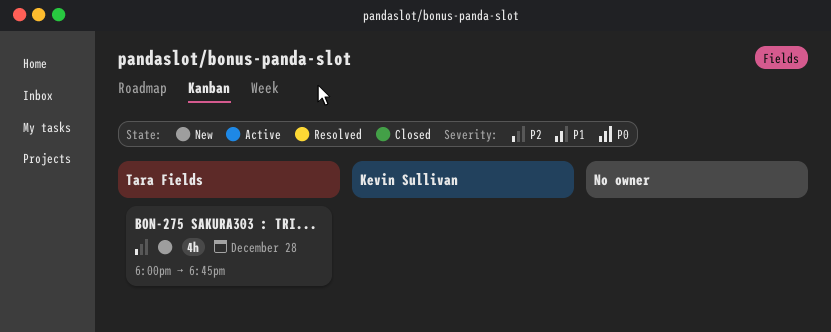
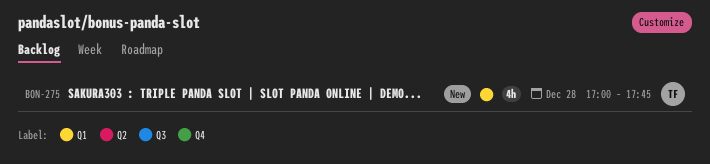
BON-275, begins: 18:00 -> 17:00
BON-275, ends: 18:45 -> 17:45

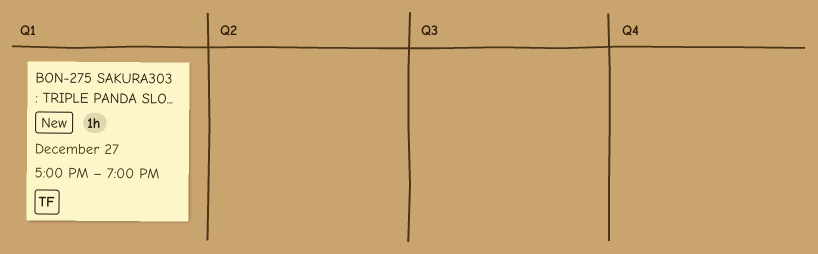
BON-275, estimate: 4h -> 1h
BON-275, day: Dec 28 -> Dec 27
BON-275, ends: 17:45 -> 19:00

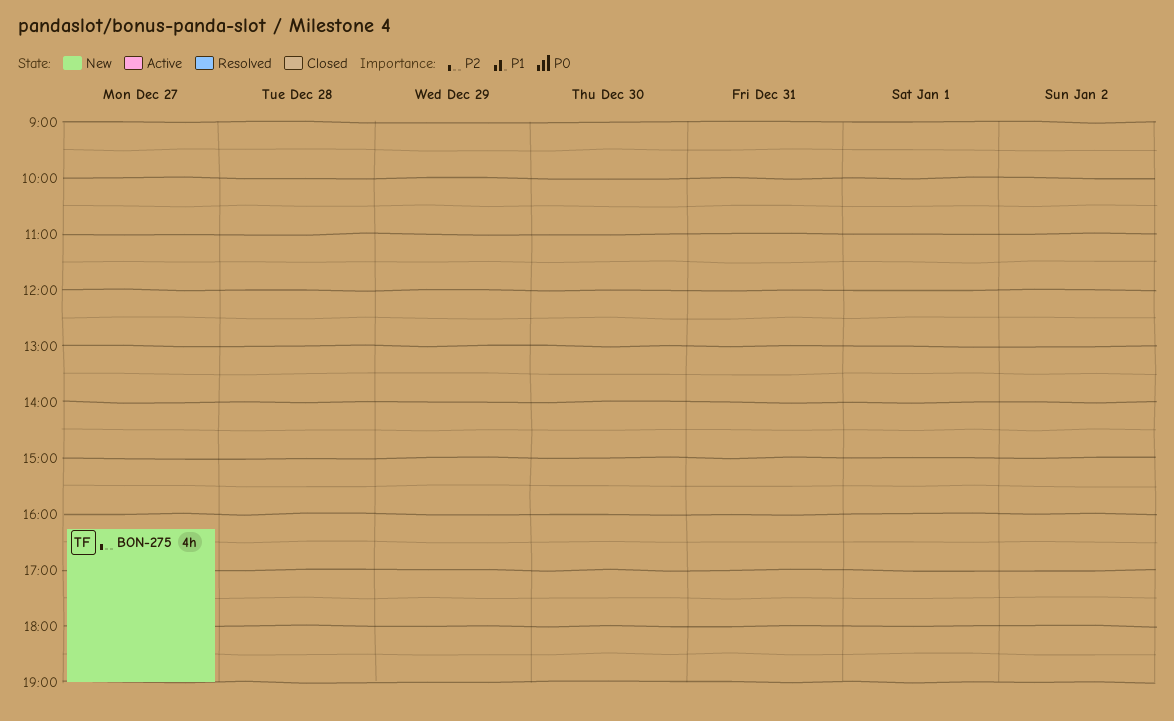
BON-275, estimate: 1h -> 4h
BON-275, begins: 17:00 -> 16:15

